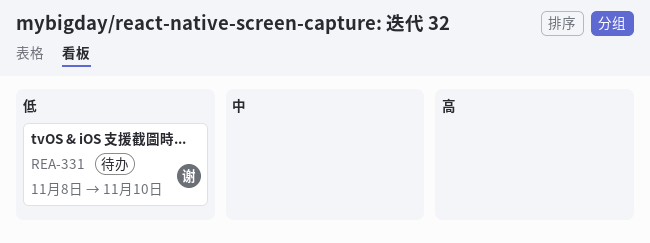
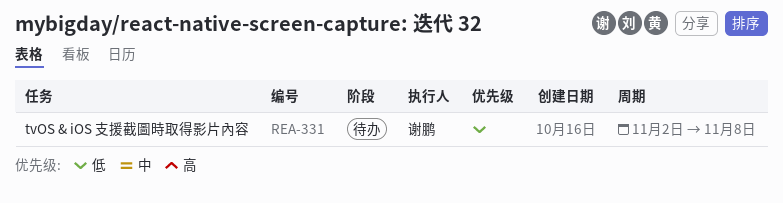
REA-331, start: Nov 8 -> Nov 2
REA-331, due: Nov 10 -> Nov 8

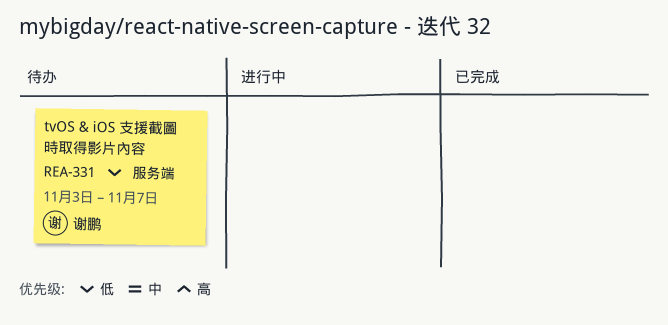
REA-331, start: Nov 2 -> Nov 3
REA-331, due: Nov 8 -> Nov 7

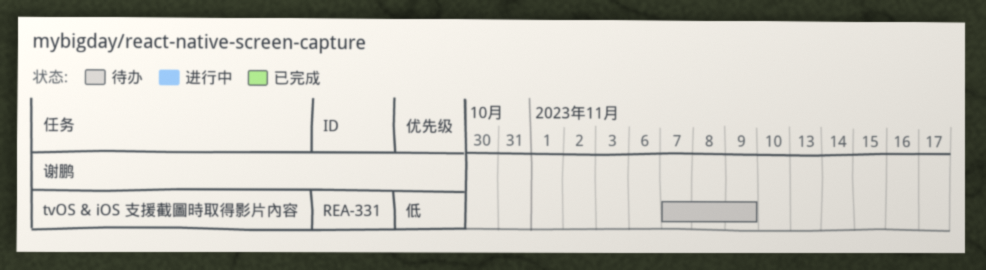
REA-331, start: Nov 3 -> Nov 7
REA-331, due: Nov 7 -> Nov 9

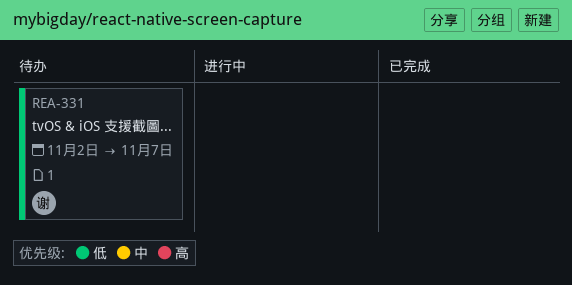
REA-331, start: Nov 7 -> Nov 2
REA-331, due: Nov 9 -> Nov 7

